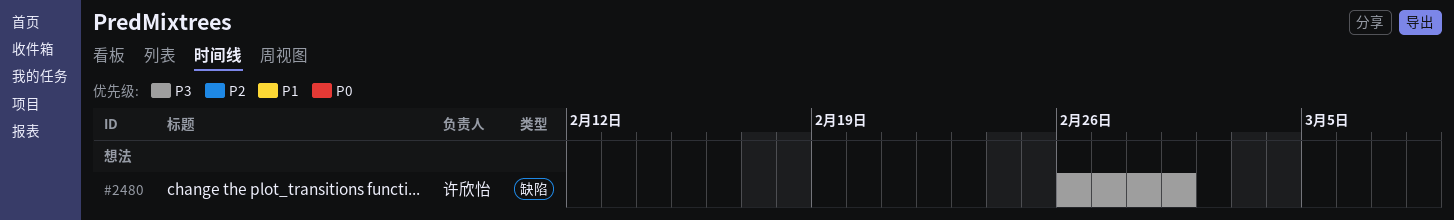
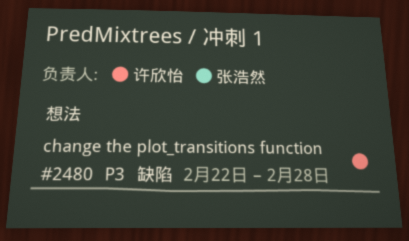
#2480, start: Feb 26 -> Feb 22
#2480, due: Mar 1 -> Feb 28

